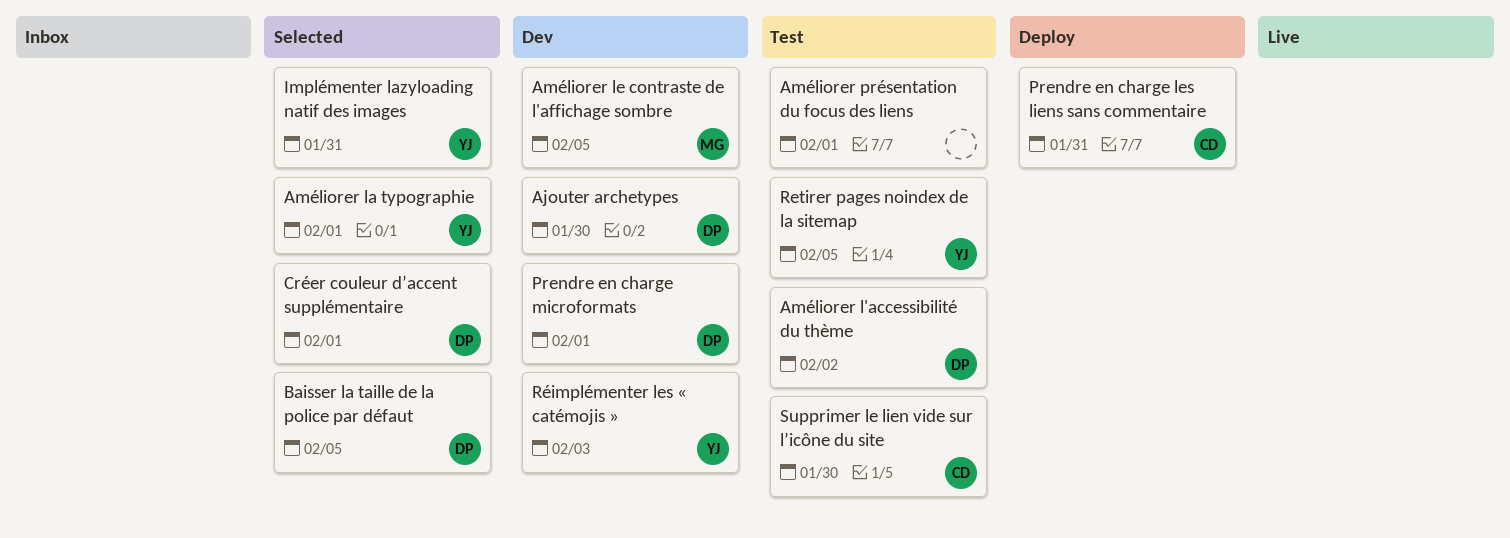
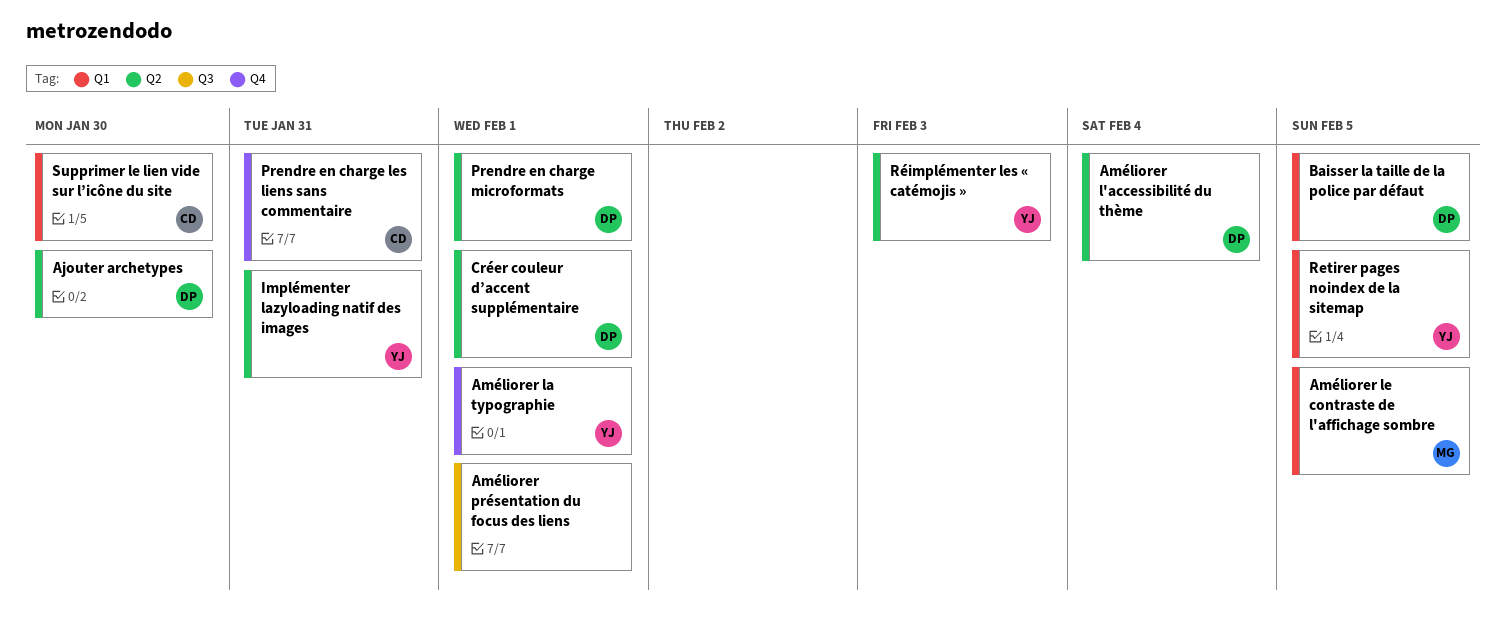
Améliorer l'accessibilité du thème, due: Feb 2 -> Feb 4

